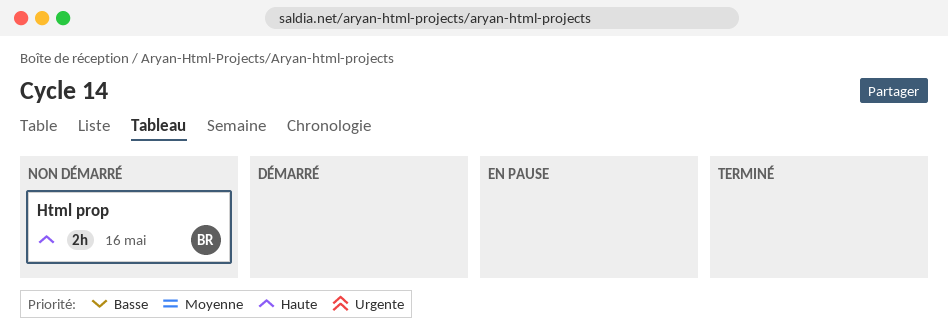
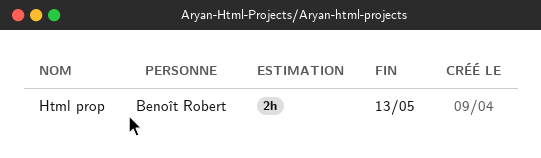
Html prop, due: May 16 -> May 13

